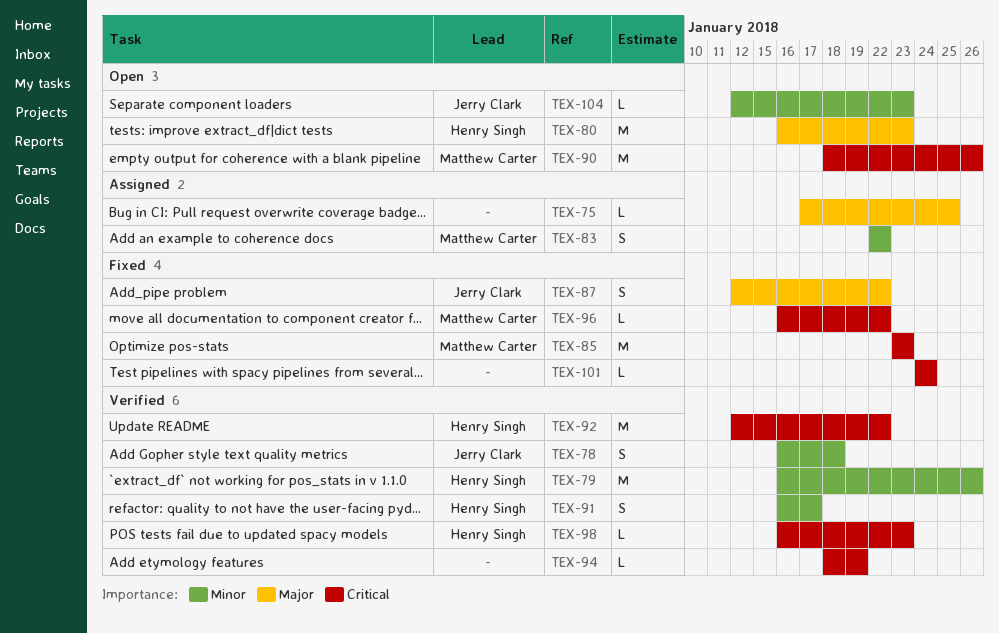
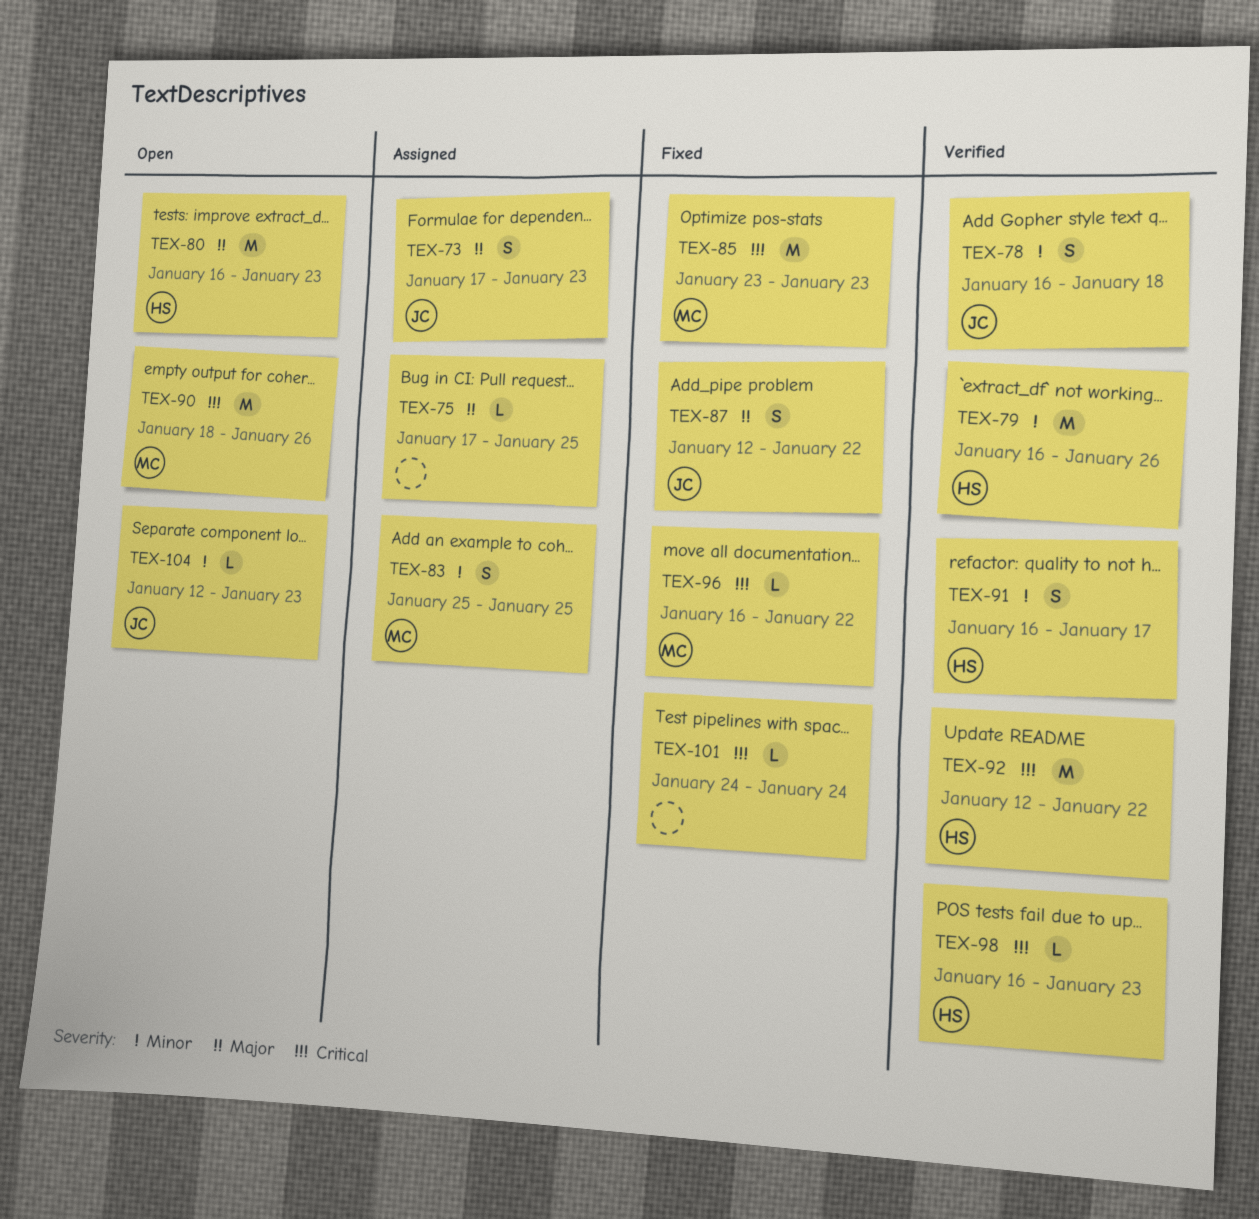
TEX-73: none -> present
TEX-83, start: Jan 22 -> Jan 25
TEX-83, due: Jan 22 -> Jan 25
TEX-94: present -> none

